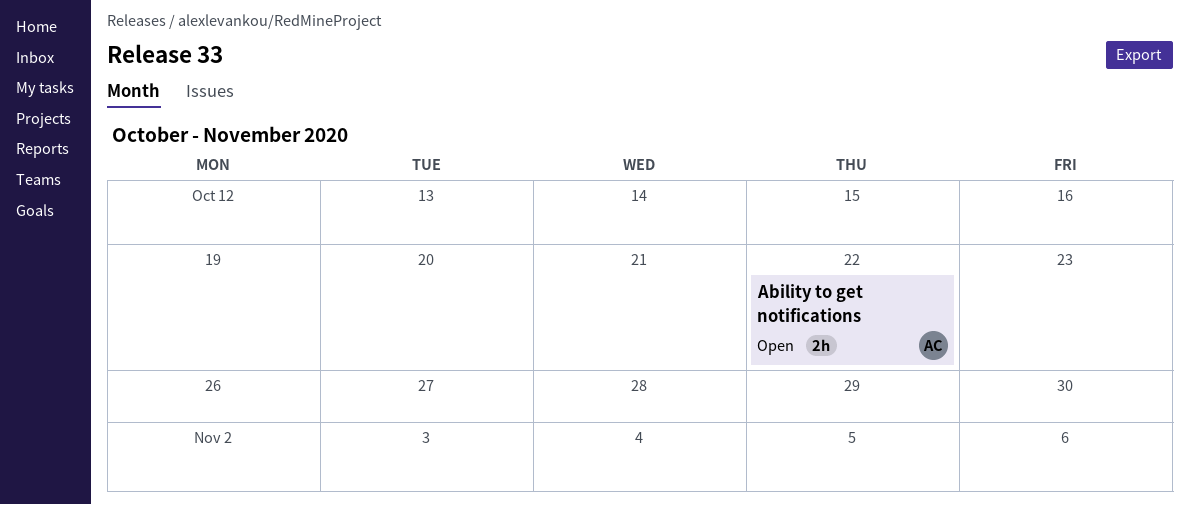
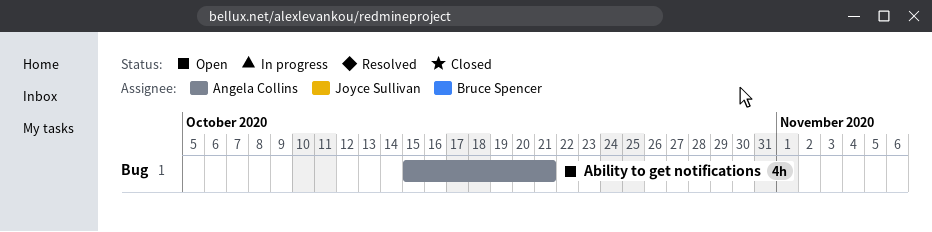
Ability to get notifications, estimate: 2h -> 4h
Ability to get notifications, due: Oct 22 -> Oct 21

